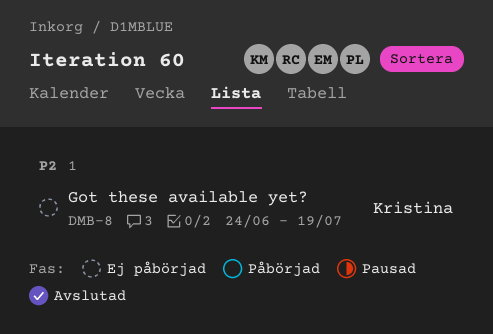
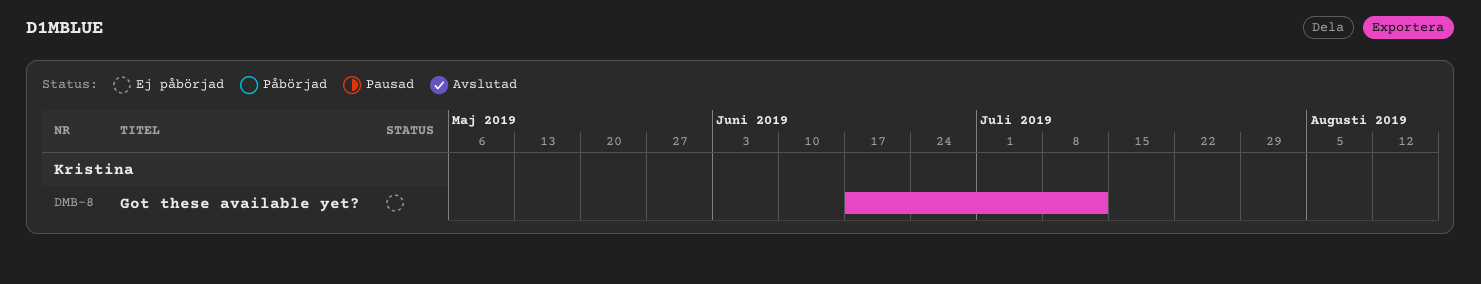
DMB-8, start: Jun 24 -> Jun 17
DMB-8, due: Jul 19 -> Jul 12

